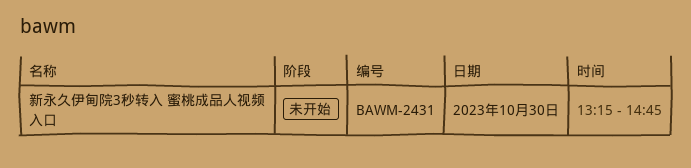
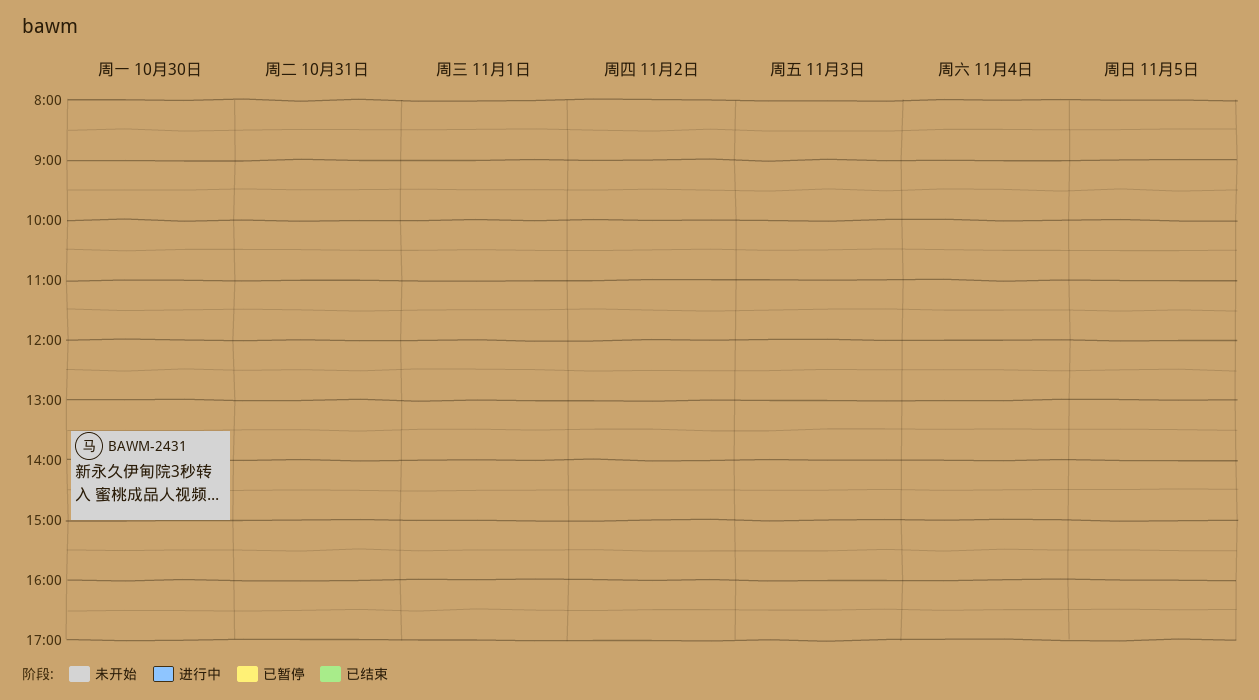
BAWM-2431, begins: 13:15 -> 13:30
BAWM-2431, ends: 14:45 -> 15:00

